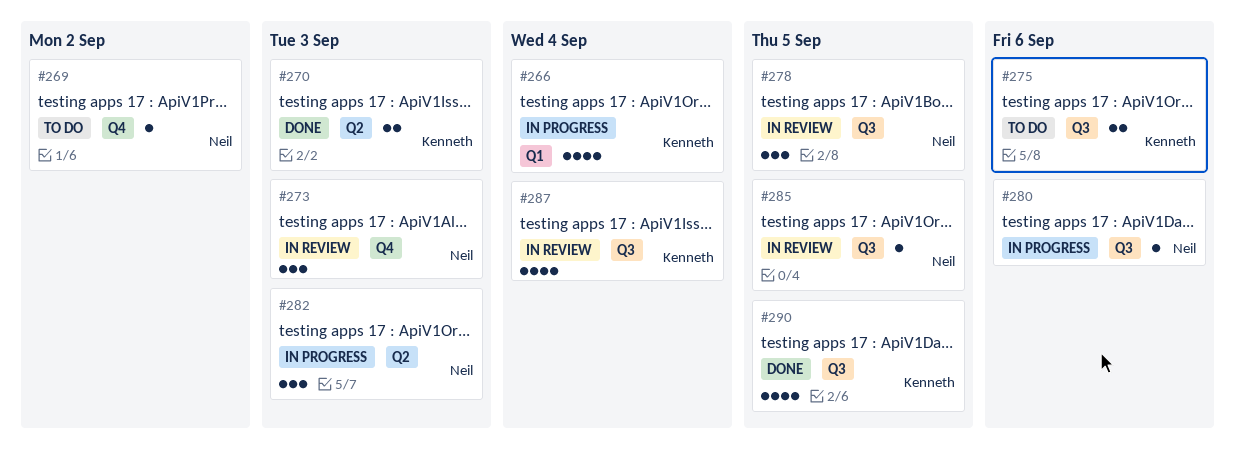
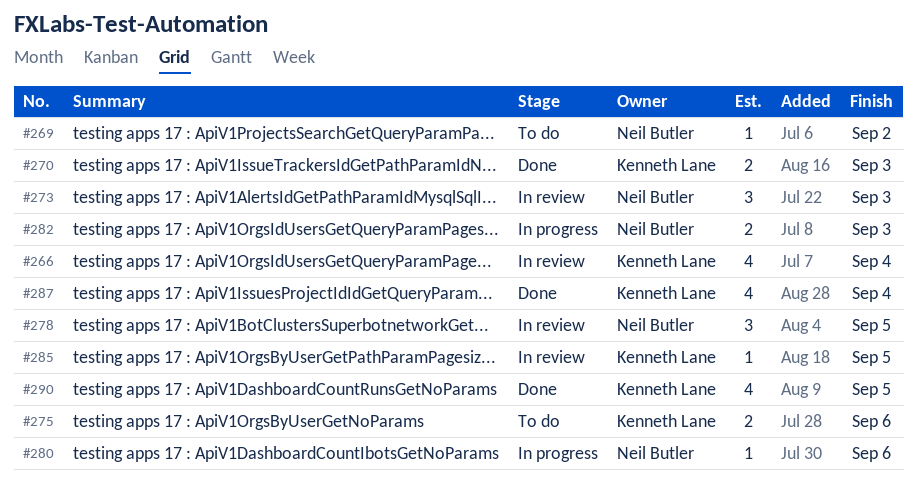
#266, status: In progress -> In review
#282, estimate: 3 -> 2
#285, owner: Neil Butler -> Kenneth Lane
#287, status: In review -> Done

